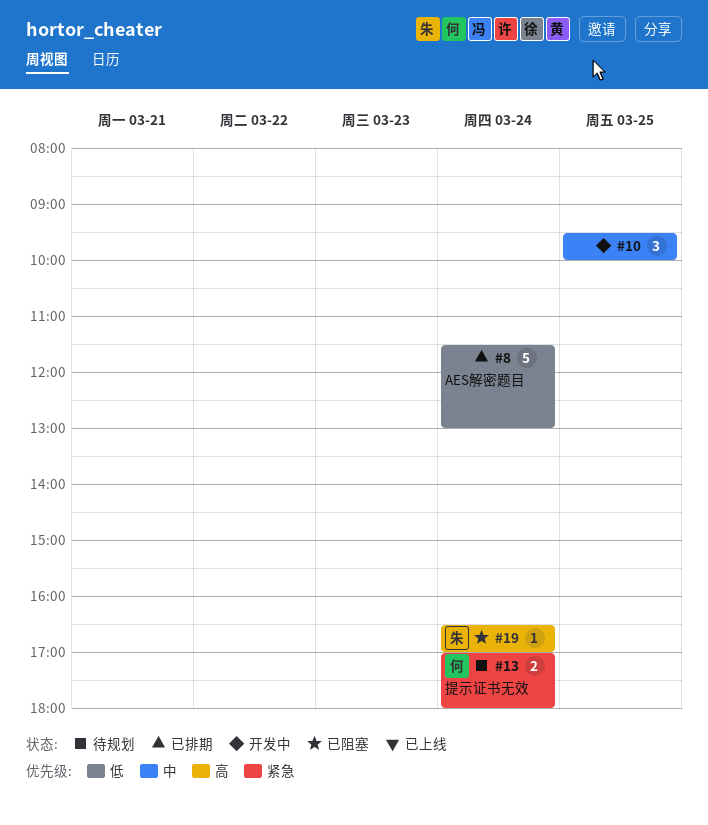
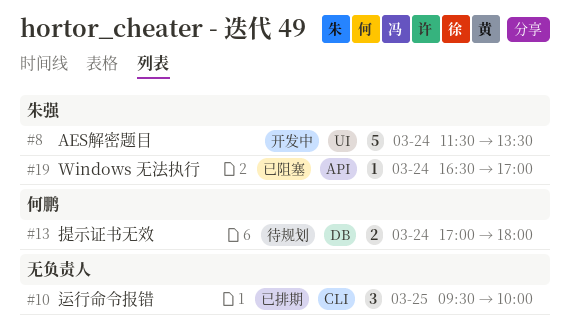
#8, status: 已排期 -> 开发中
#8, owner: none -> 朱强
#8, ends: 13:00 -> 13:30
#10, status: 开发中 -> 已排期

